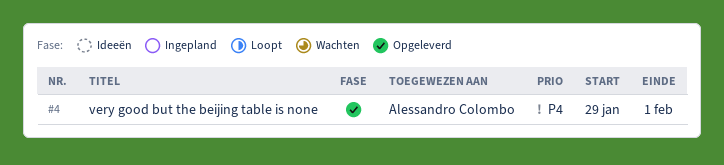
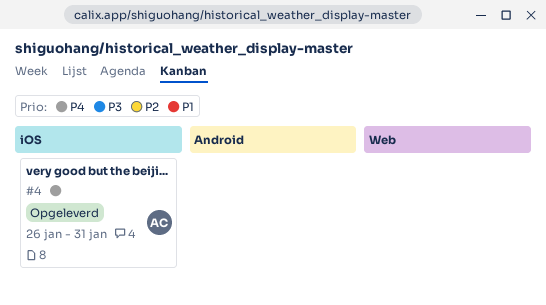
#4, start: Jan 29 -> Jan 26
#4, due: Feb 1 -> Jan 31

